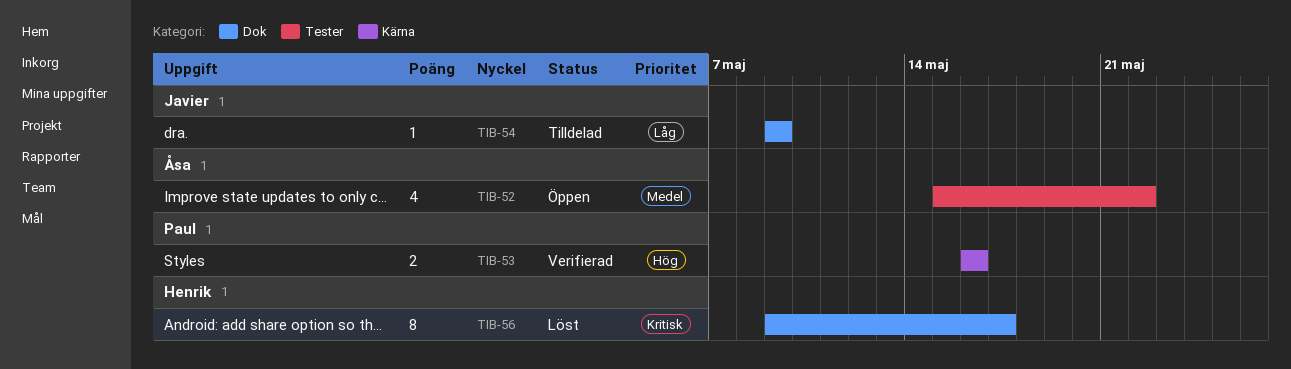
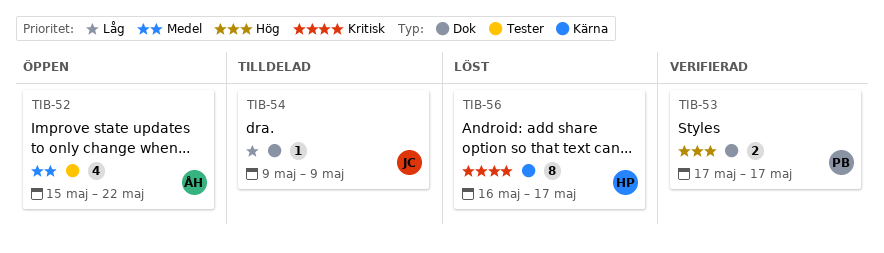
TIB-53, label: Kärna -> Dok
TIB-53, start: May 16 -> May 17
TIB-53, due: May 16 -> May 17
TIB-56, label: Dok -> Kärna
TIB-56, start: May 9 -> May 16

